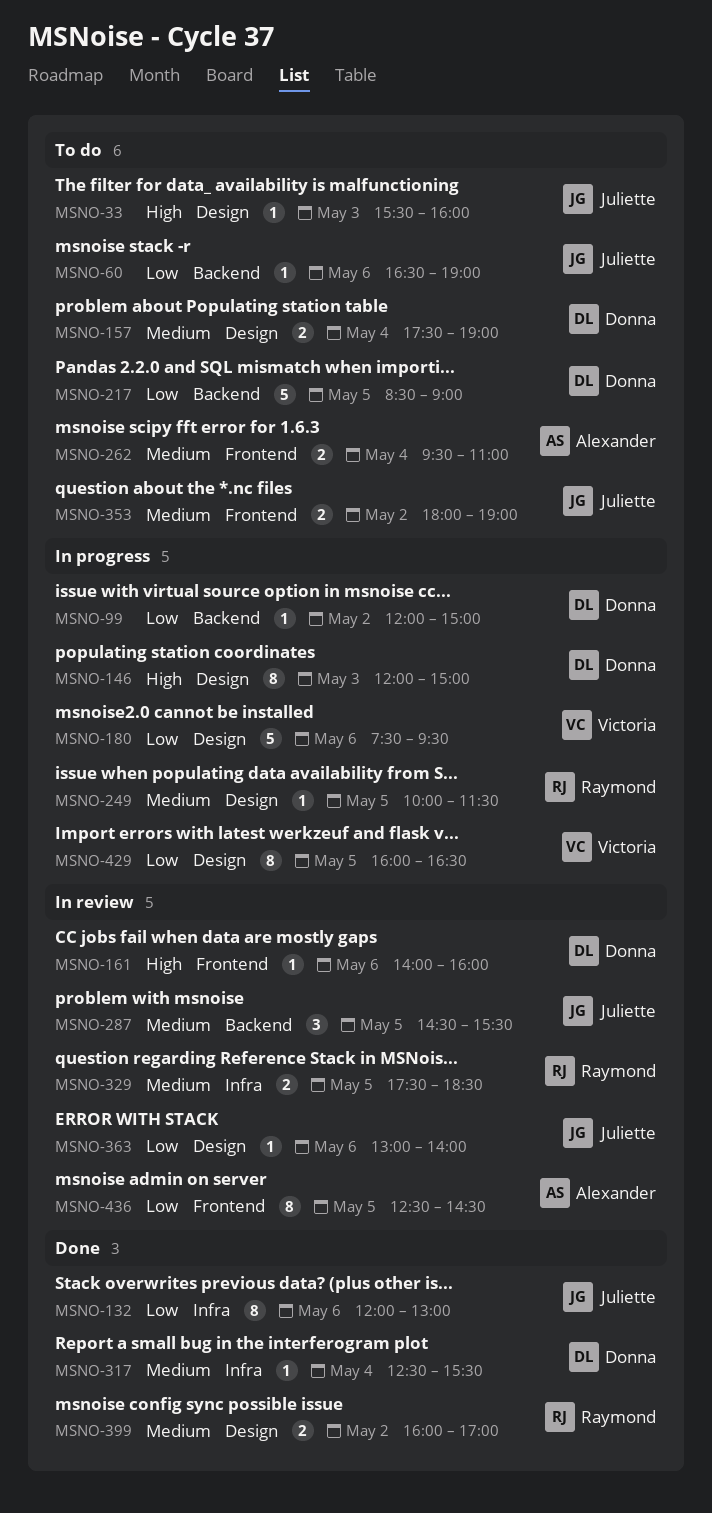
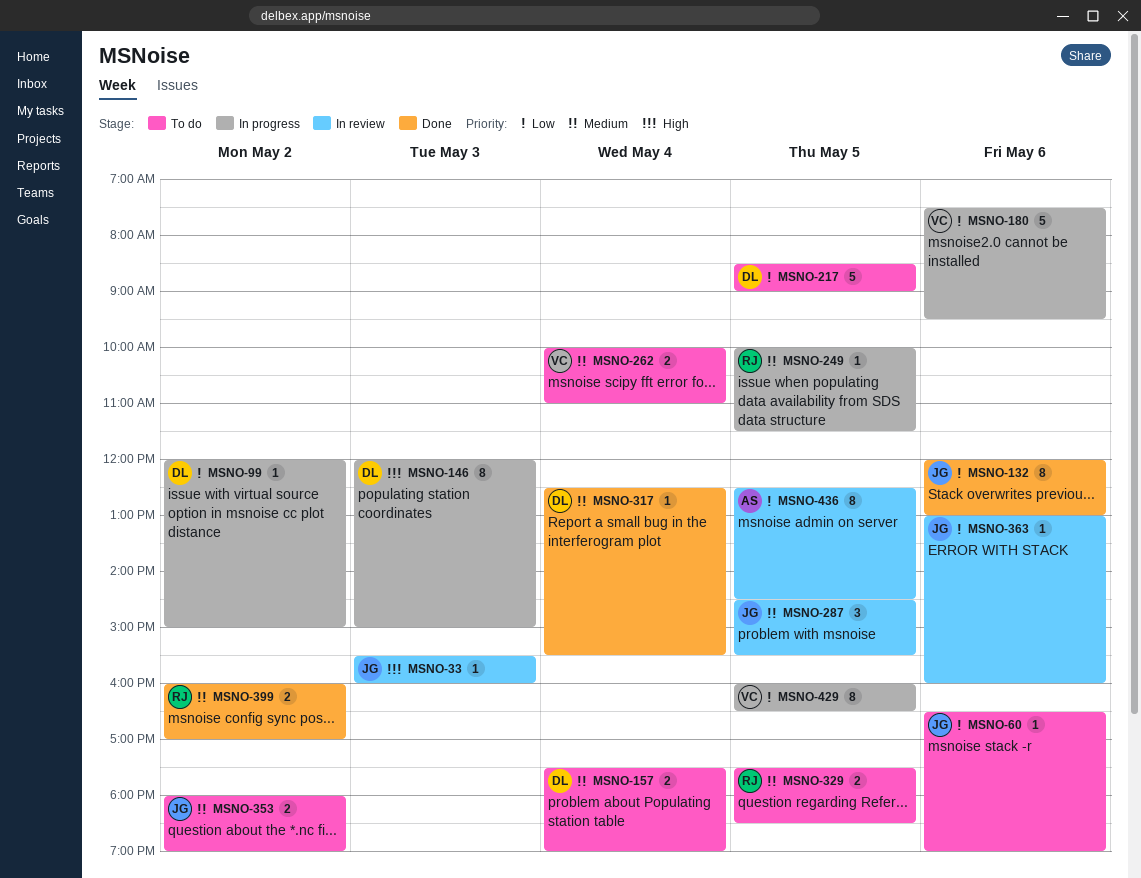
MSNO-33, status: To do -> In review
MSNO-161: present -> none
MSNO-262, owner: Alexander -> Victoria
MSNO-262, begins: 09:30 -> 10:00
MSNO-329, status: In review -> To do
MSNO-363, ends: 14:00 -> 16:00

